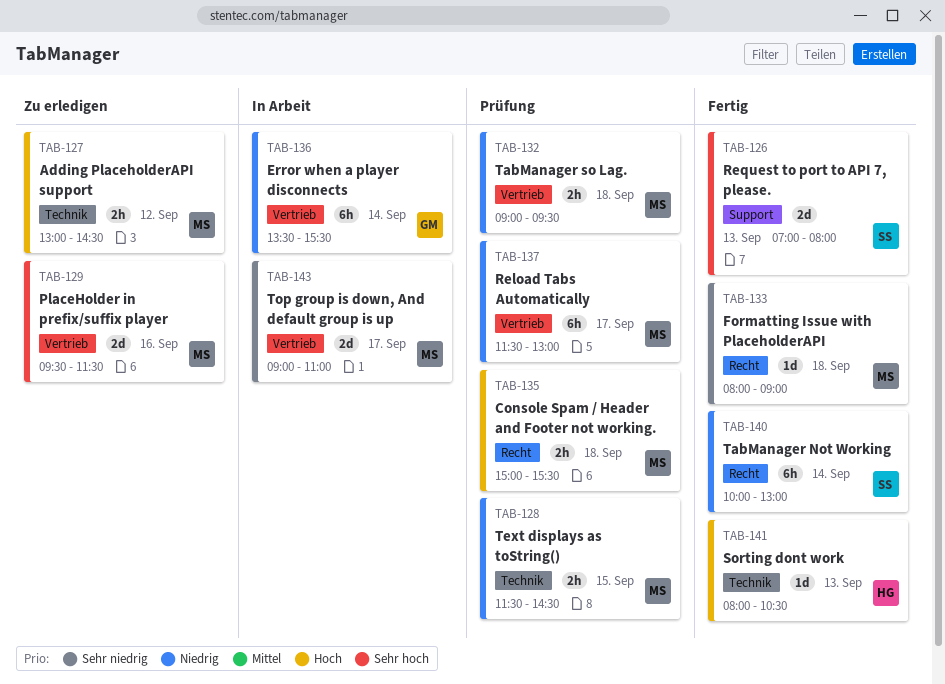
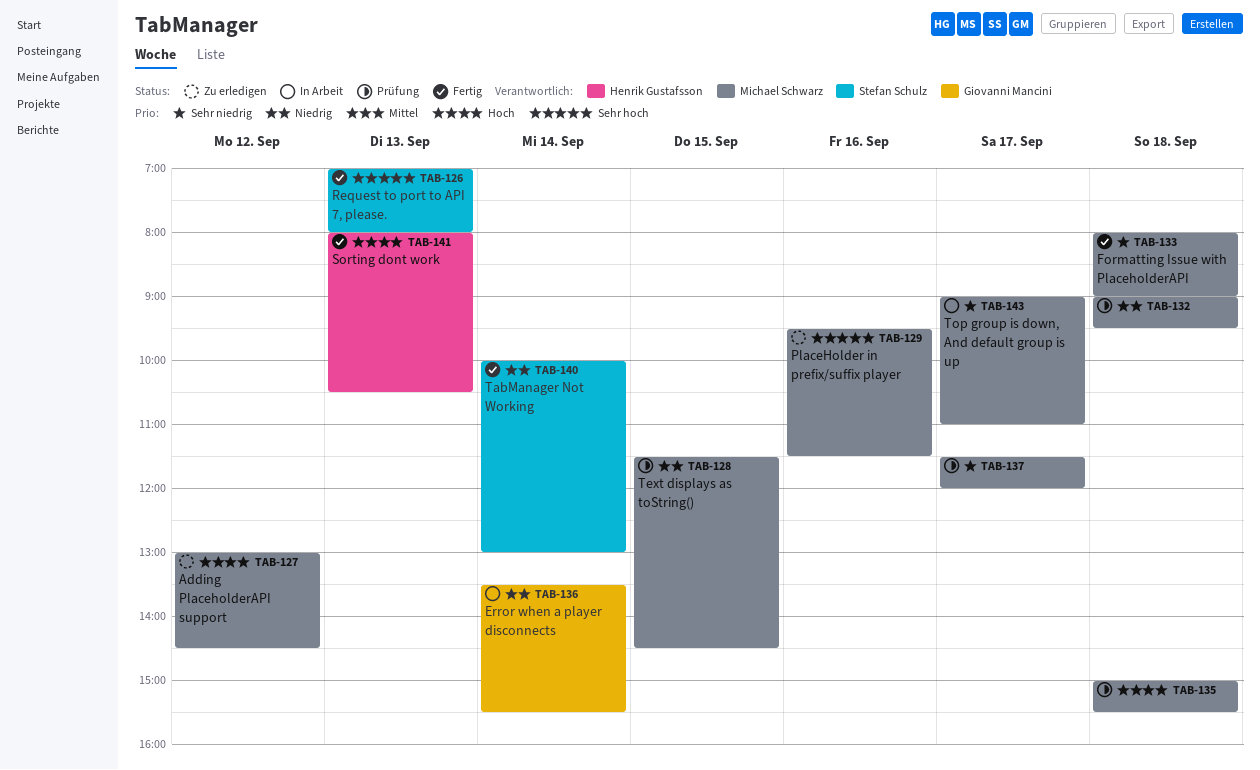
TAB-137, priority: Niedrig -> Sehr niedrig
TAB-137, ends: 13:00 -> 12:00

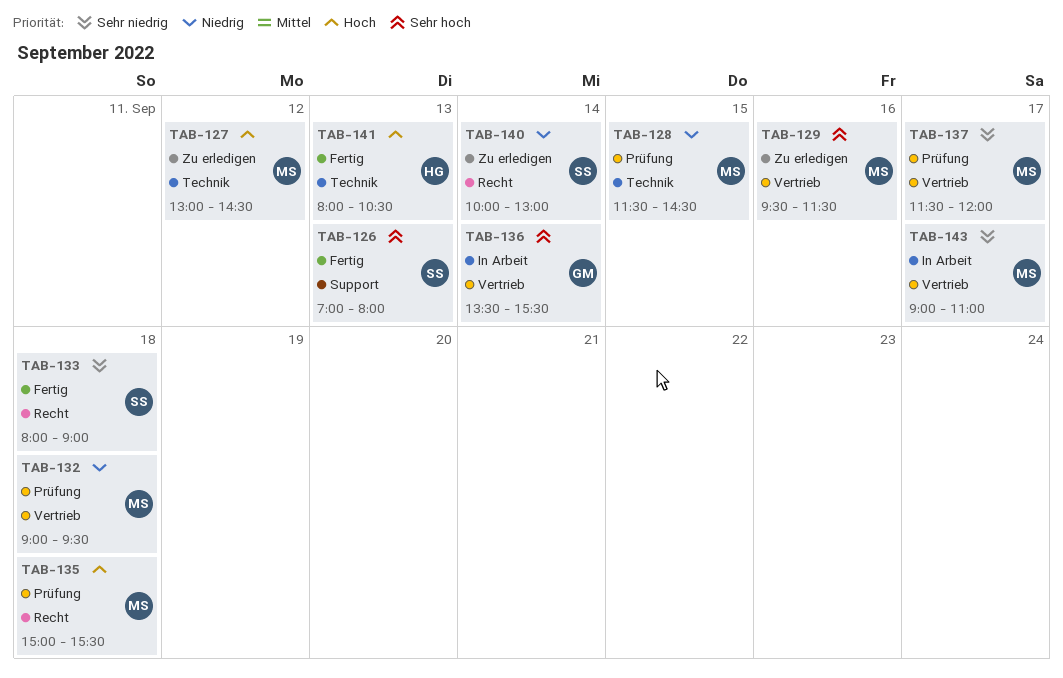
TAB-133, owner: Michael Schwarz -> Stefan Schulz
TAB-136, priority: Niedrig -> Sehr hoch
TAB-140, status: Fertig -> Zu erledigen

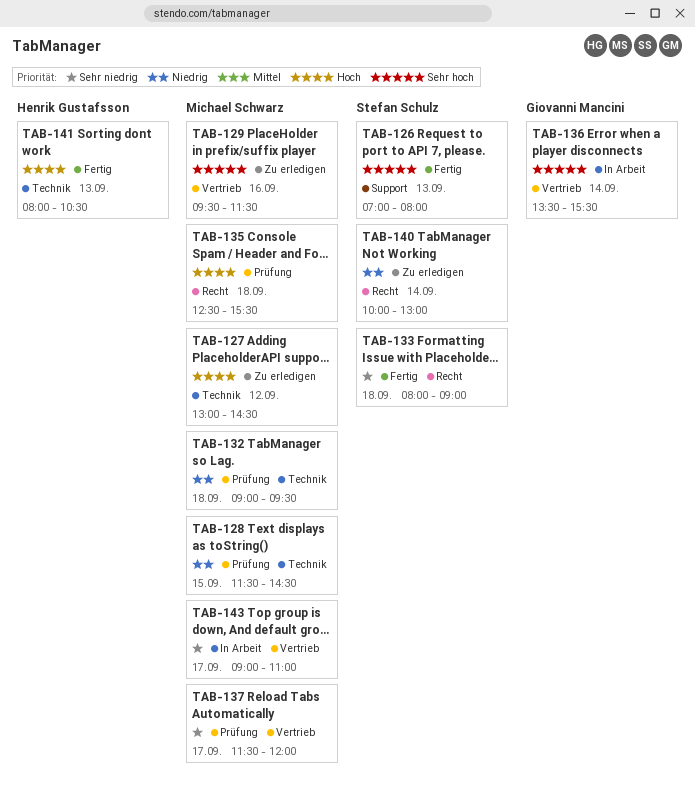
TAB-132, label: Vertrieb -> Technik
TAB-135, begins: 15:00 -> 12:30

